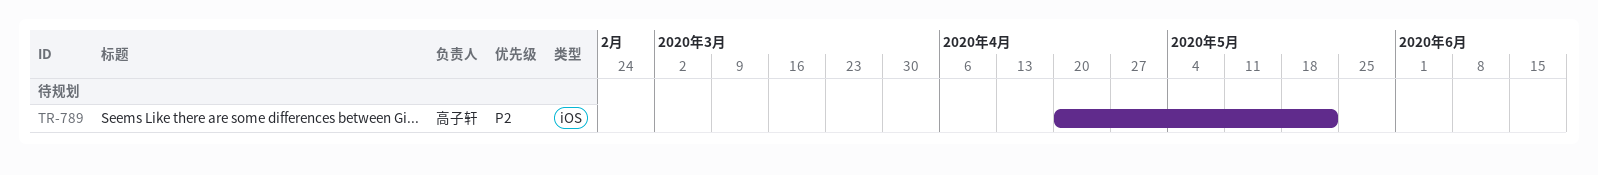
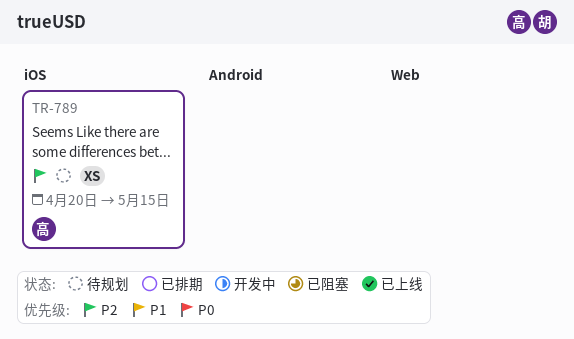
TR-789, due: May 22 -> May 15

